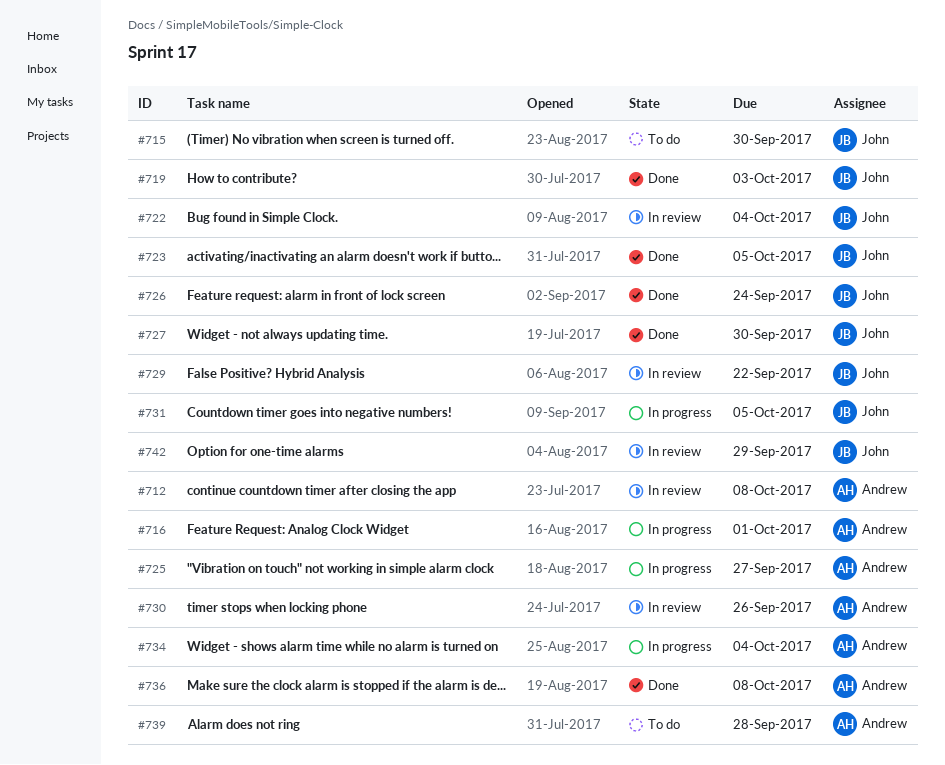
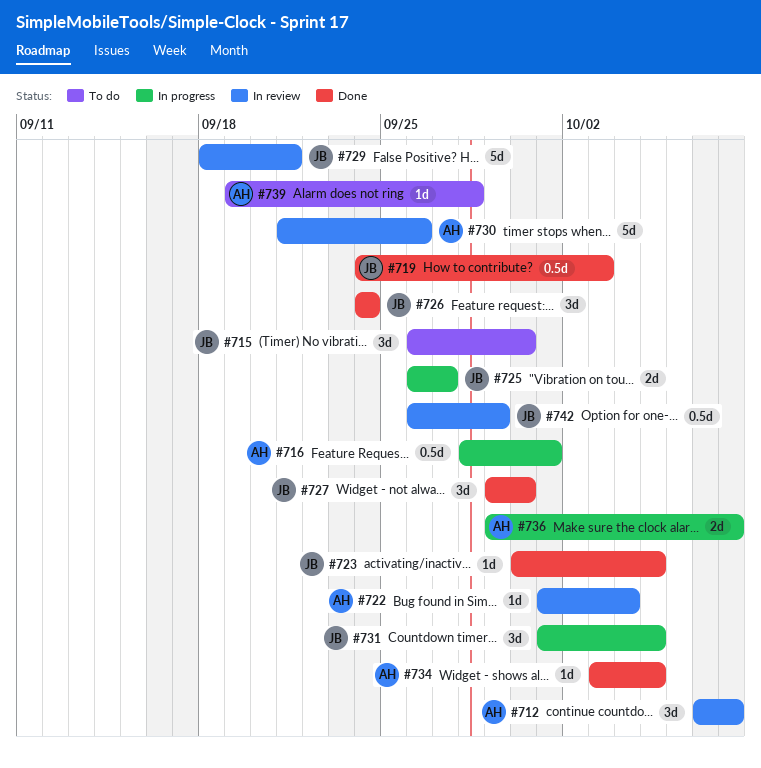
#722, owner: John -> Andrew
#725, owner: Andrew -> John
#729, due: Sep 22 -> Sep 21
#734, status: In progress -> Done
#734, due: Oct 4 -> Oct 5
#736, status: Done -> In progress

